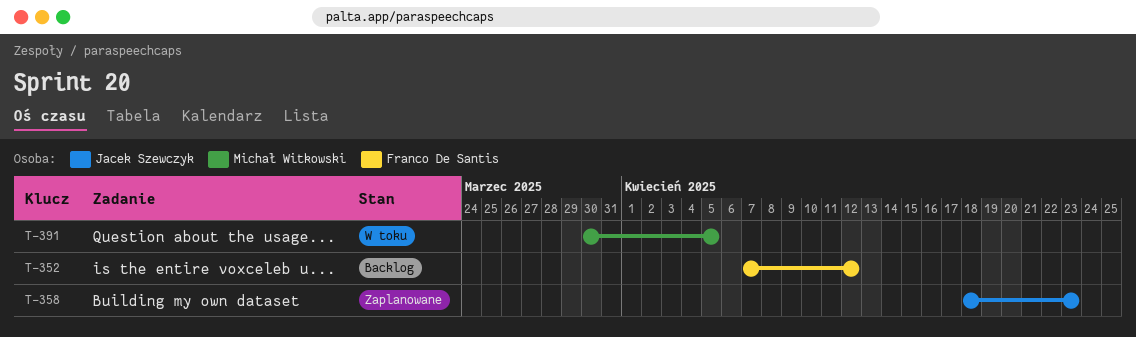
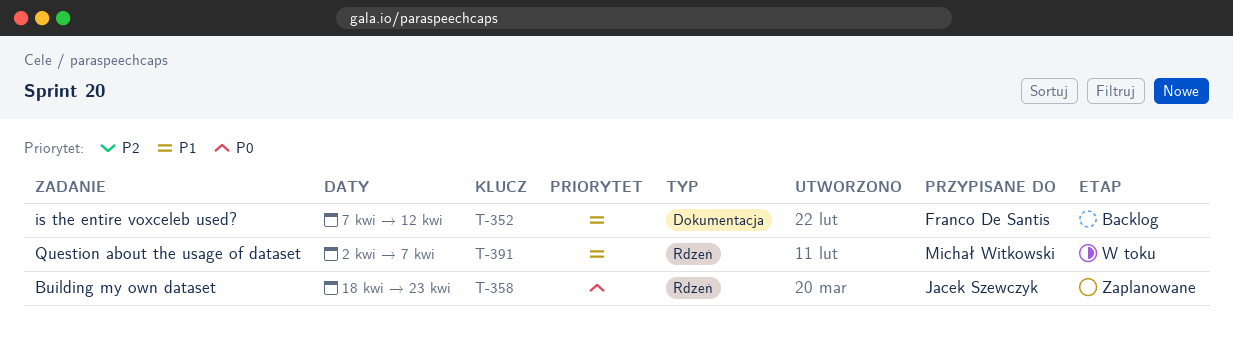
T-391, start: Mar 30 -> Apr 2
T-391, due: Apr 5 -> Apr 7

